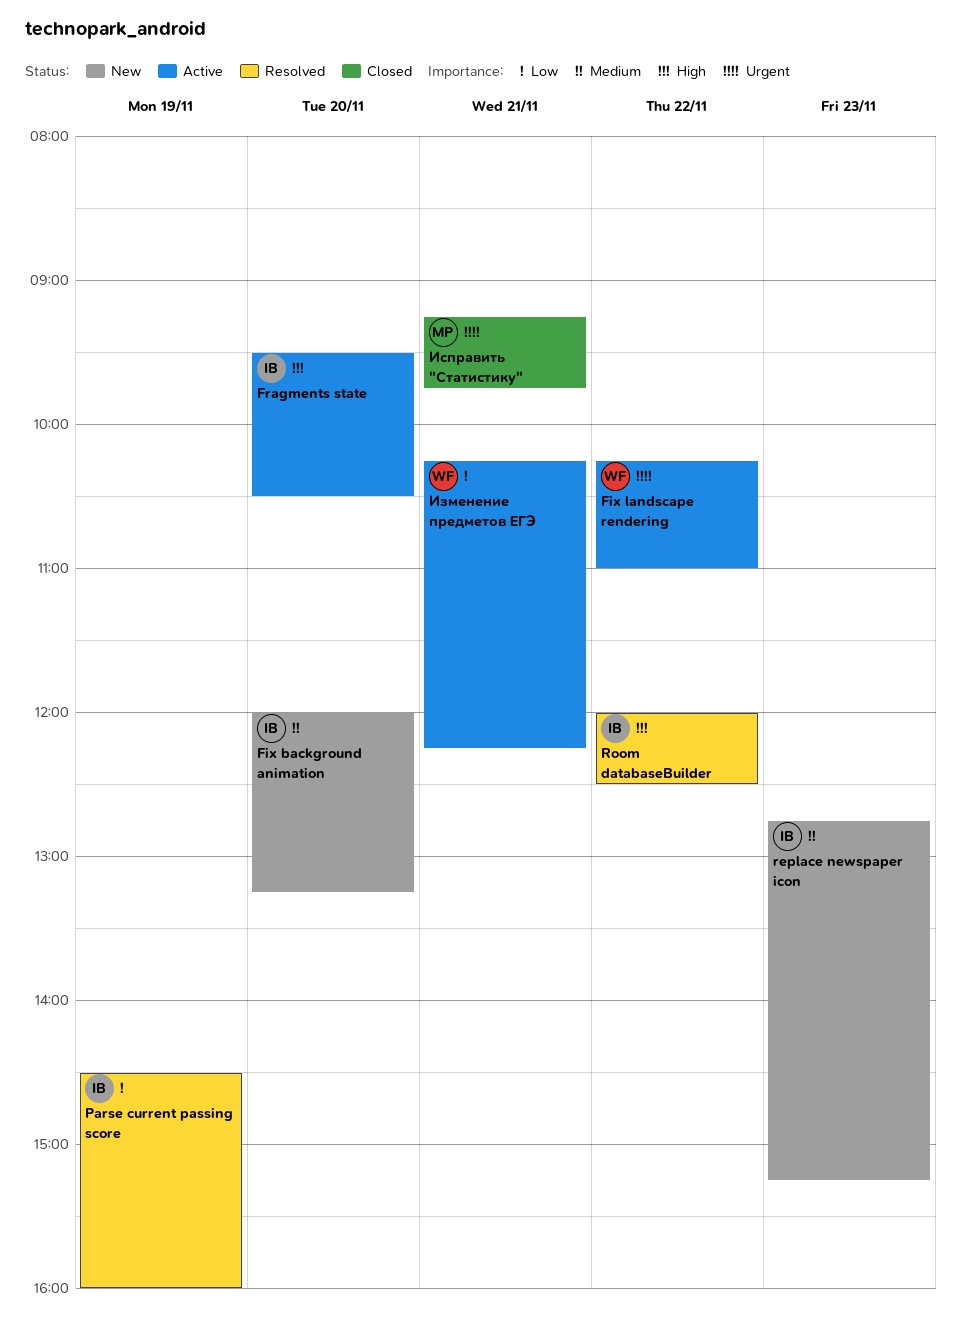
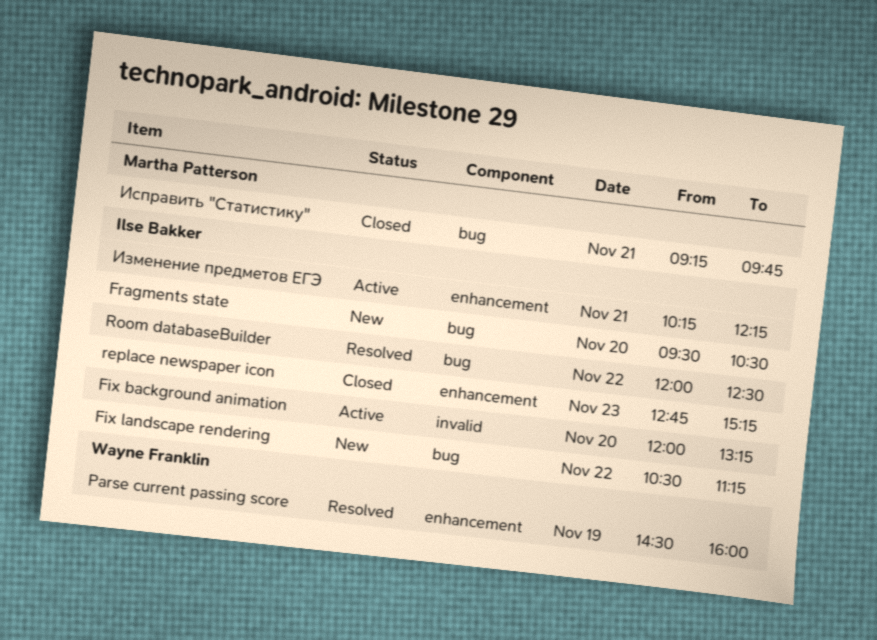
Fix background animation, status: New -> Active
Fix landscape rendering, status: Active -> New
Fix landscape rendering, owner: Wayne Franklin -> Ilse Bakker
Fix landscape rendering, begins: 10:15 -> 10:30
Fix landscape rendering, ends: 11:00 -> 11:15
Fragments state, status: Active -> New
Parse current passing score, owner: Ilse Bakker -> Wayne Franklin
replace newspaper icon, status: New -> Closed
Изменение предметов ЕГЭ, owner: Wayne Franklin -> Ilse Bakker

